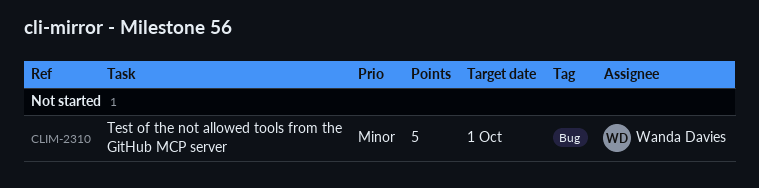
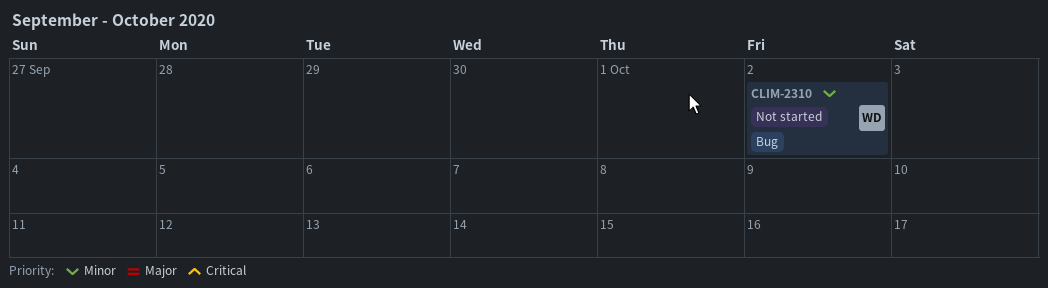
CLIM-2310, due: Oct 1 -> Oct 2

